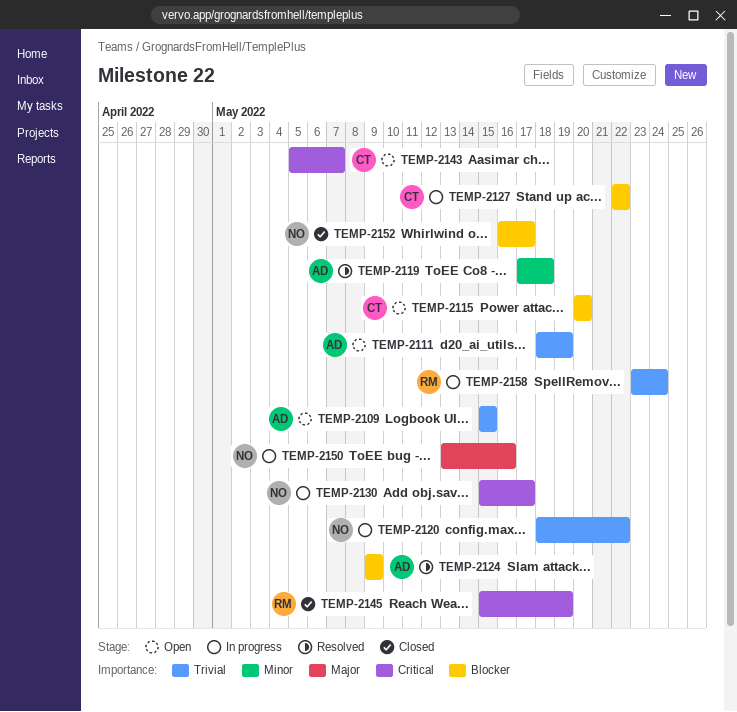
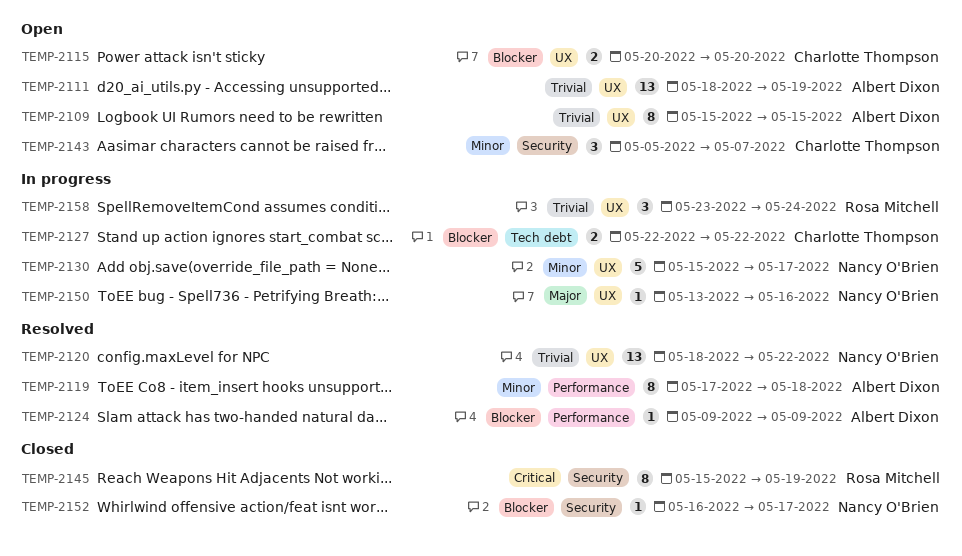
TEMP-2120, status: In progress -> Resolved
TEMP-2130, priority: Critical -> Minor
TEMP-2143, priority: Critical -> Minor

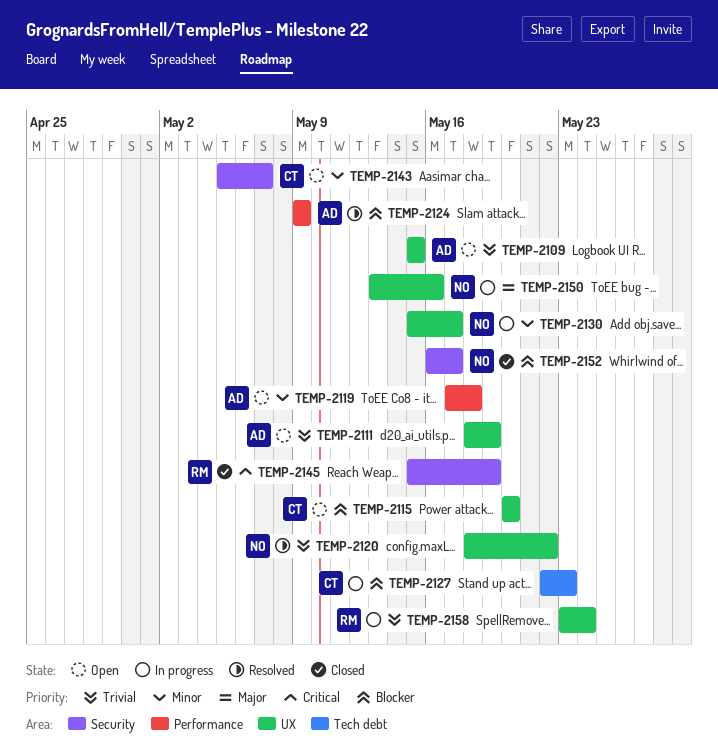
TEMP-2119, status: Resolved -> Open
TEMP-2127, due: May 22 -> May 23

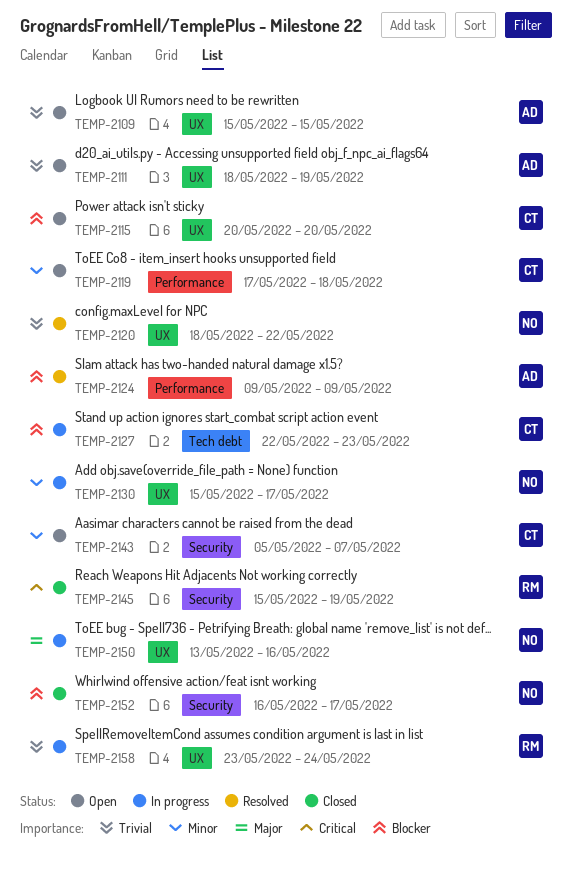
TEMP-2119, owner: AD -> CT

